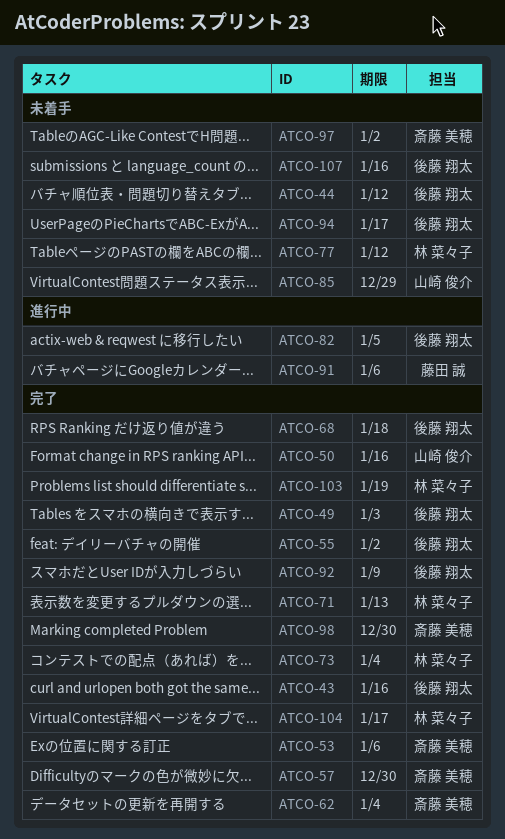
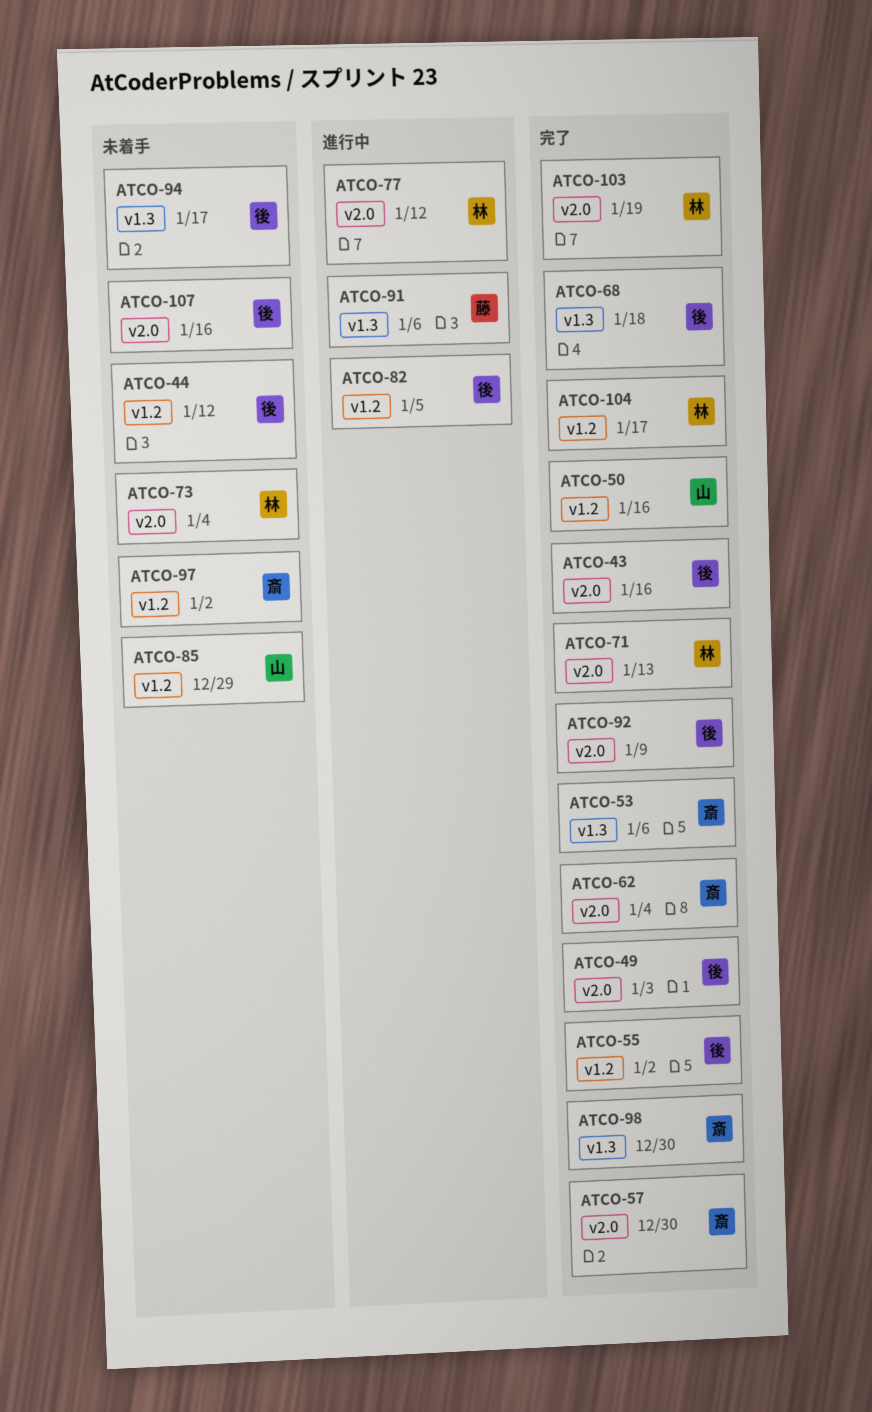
ATCO-73, status: 完了 -> 未着手
ATCO-77, status: 未着手 -> 進行中

